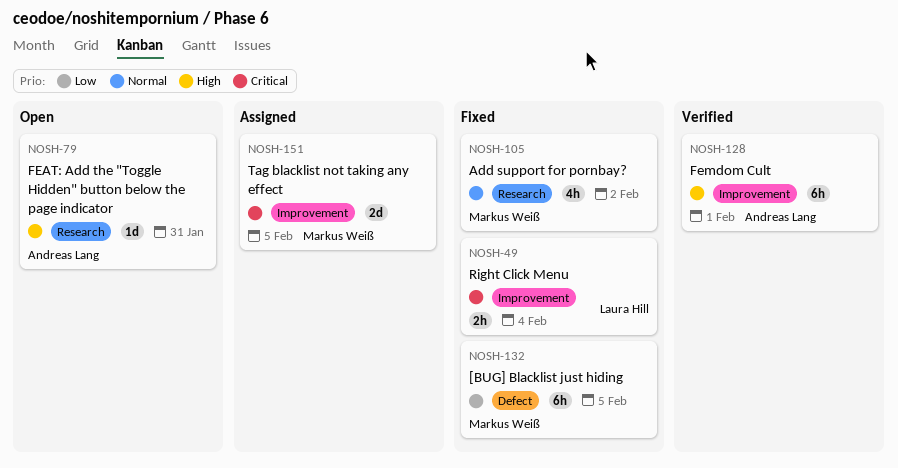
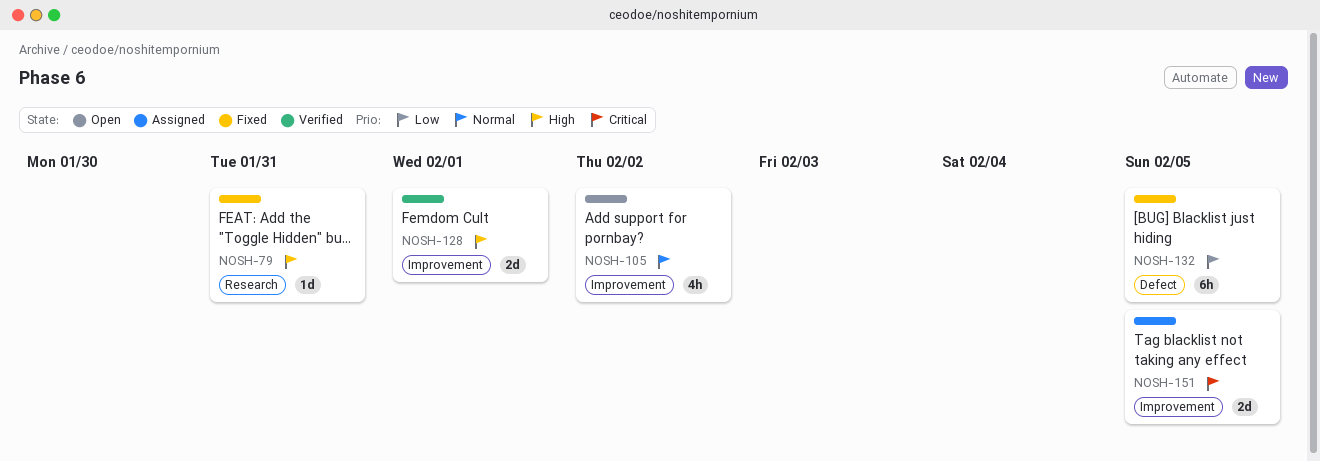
NOSH-49: present -> none
NOSH-79, status: Open -> Fixed
NOSH-105, status: Fixed -> Open
NOSH-105, label: Research -> Improvement
NOSH-128, estimate: 6h -> 2d

